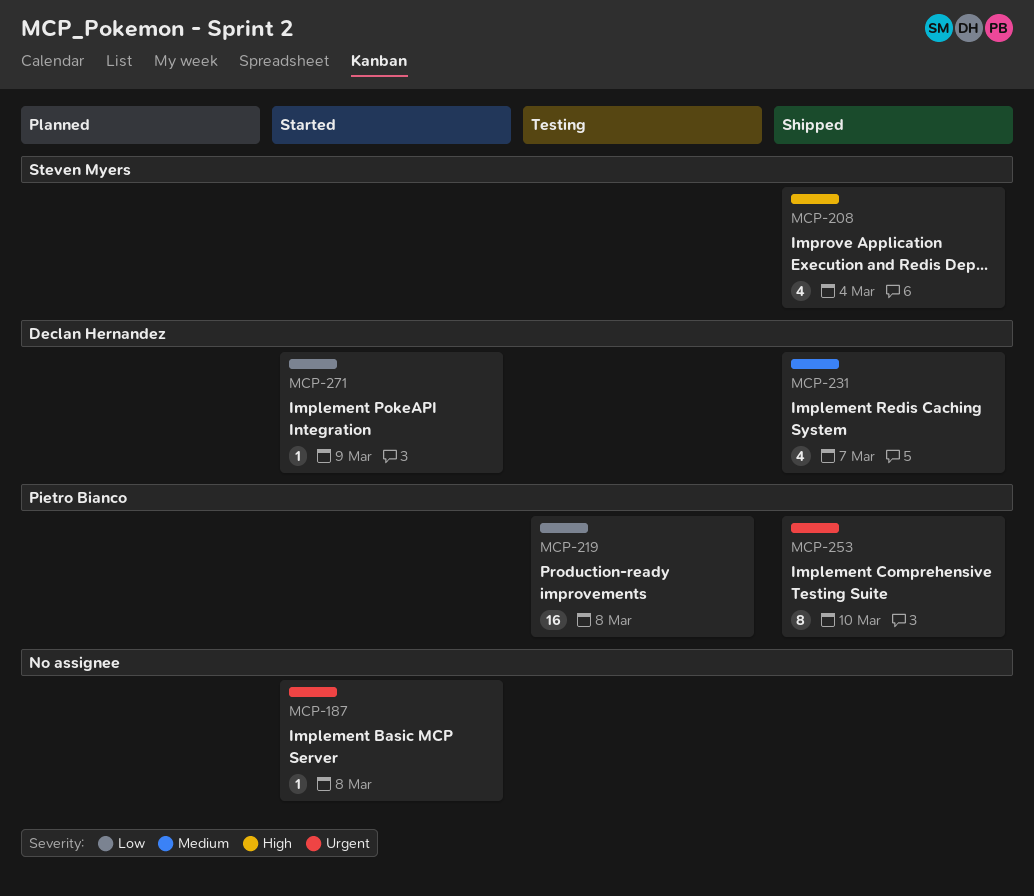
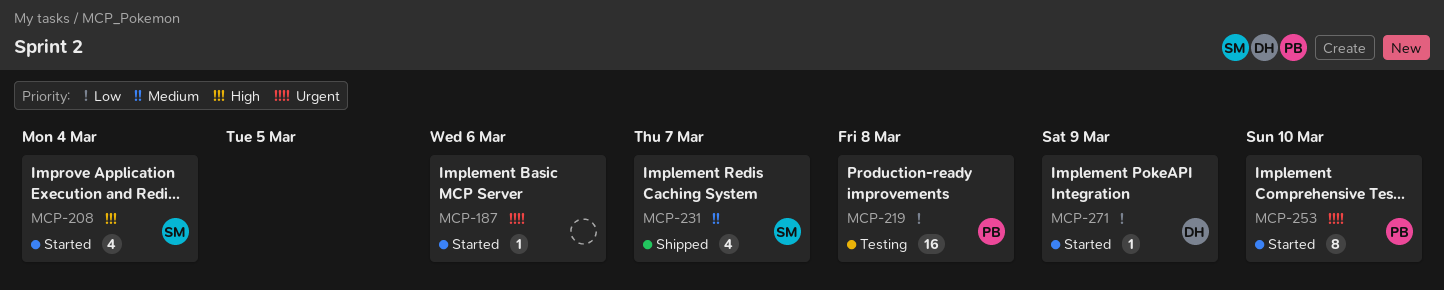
MCP-187, due: Mar 8 -> Mar 6
MCP-208, status: Shipped -> Started
MCP-231, owner: Declan Hernandez -> Steven Myers
MCP-253, status: Shipped -> Started

